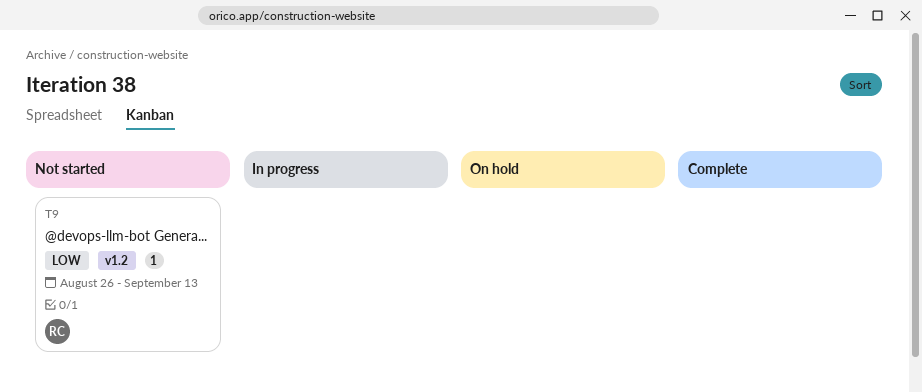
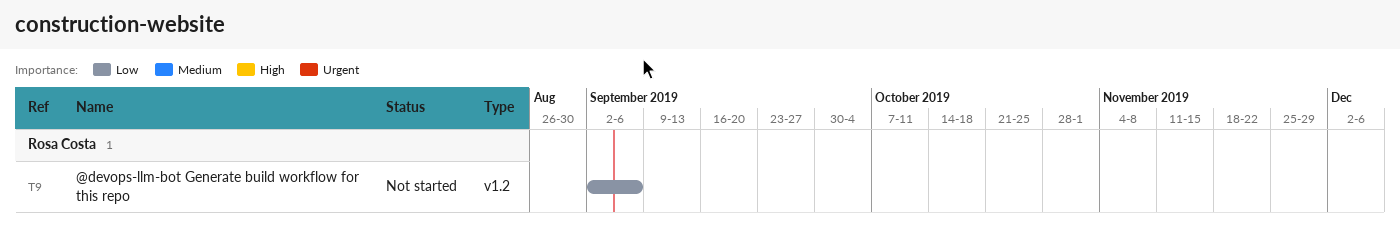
T9, start: Aug 26 -> Sep 2
T9, due: Sep 13 -> Sep 6

